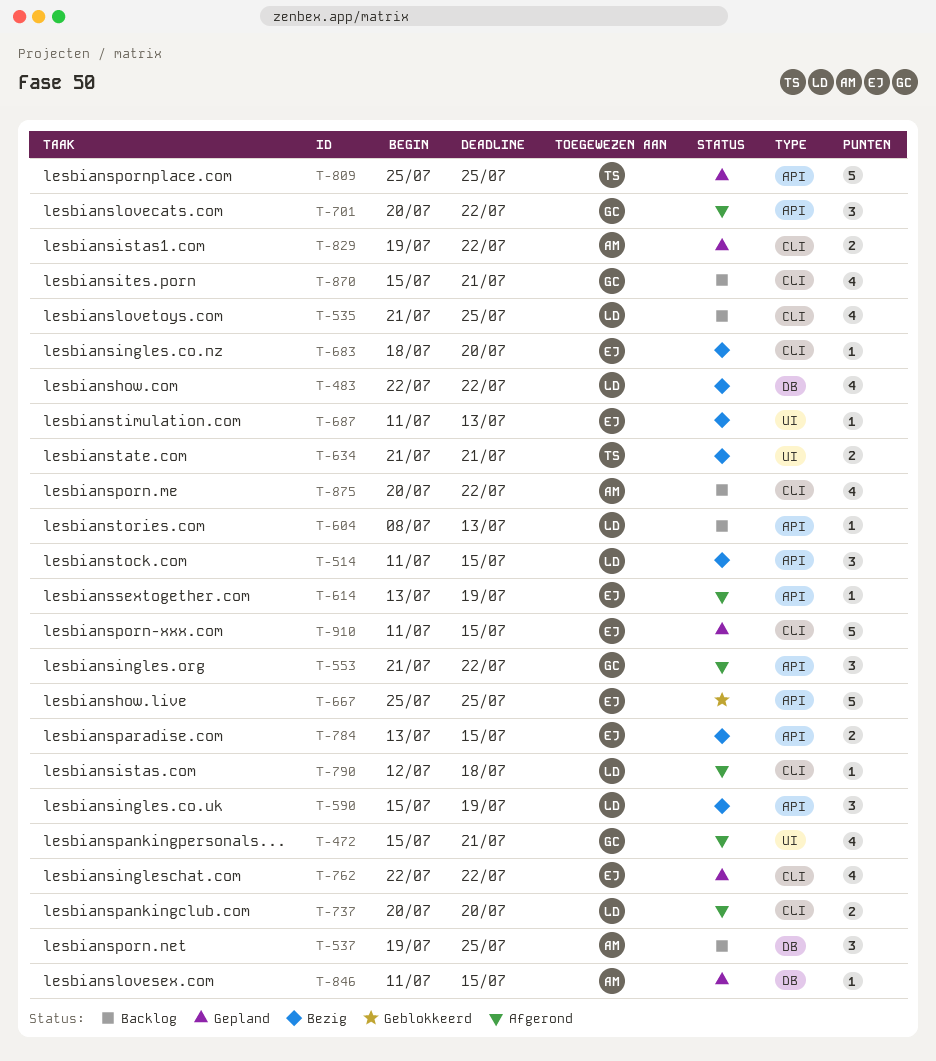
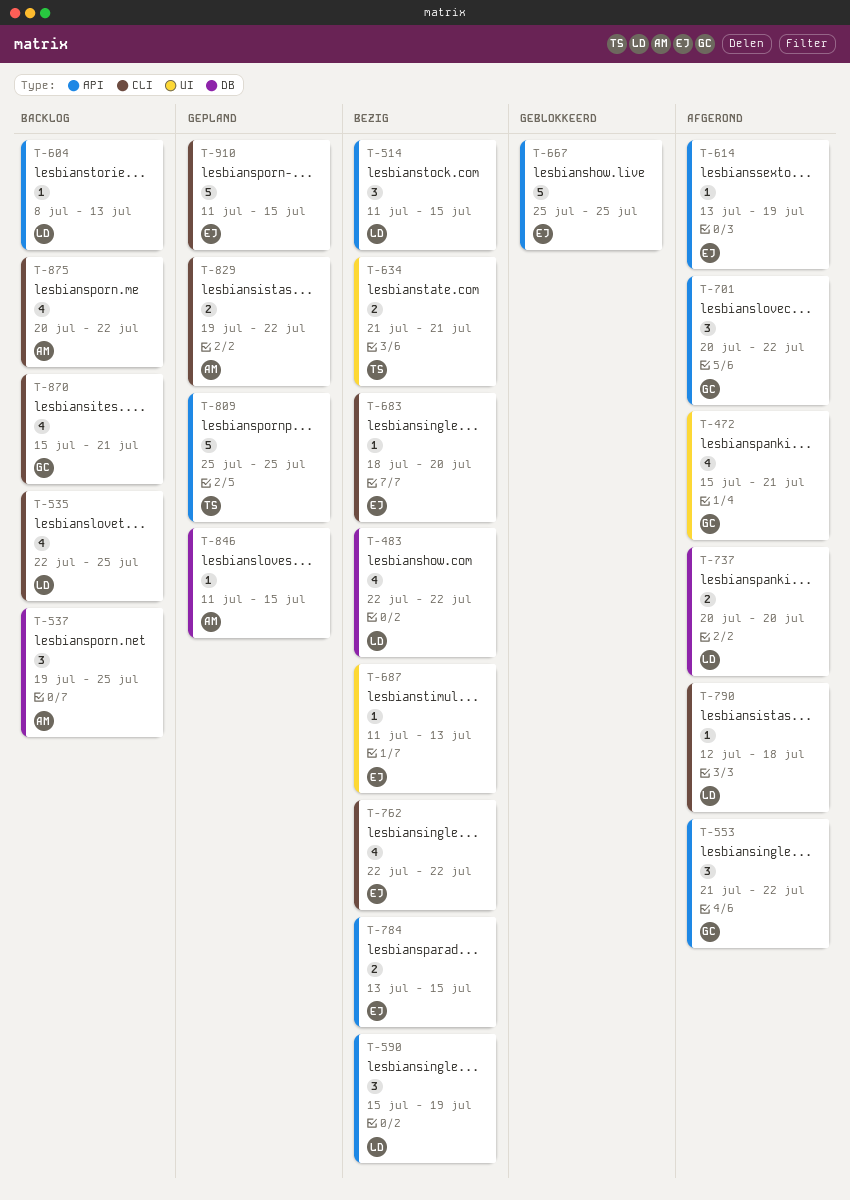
T-535, start: Jul 21 -> Jul 22
T-737, label: CLI -> DB
T-762, status: Gepland -> Bezig

